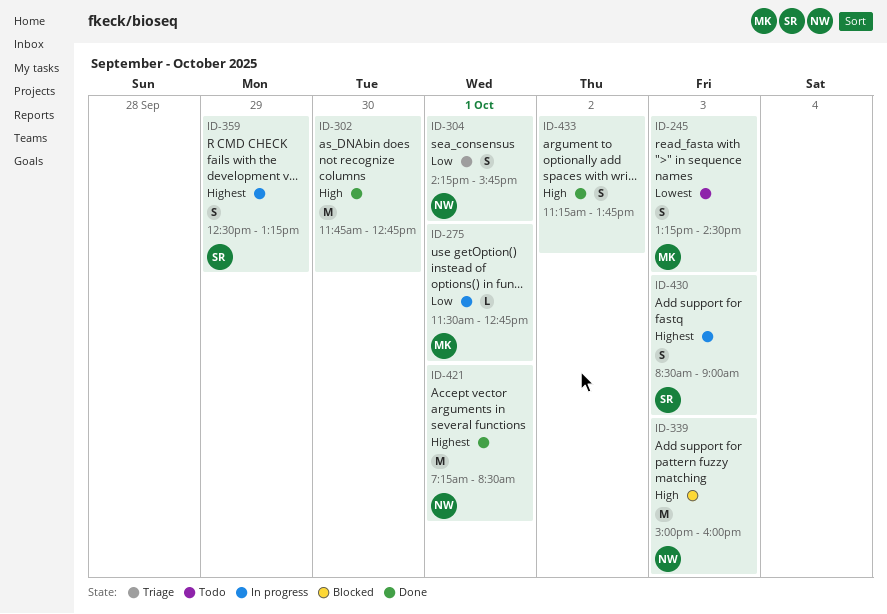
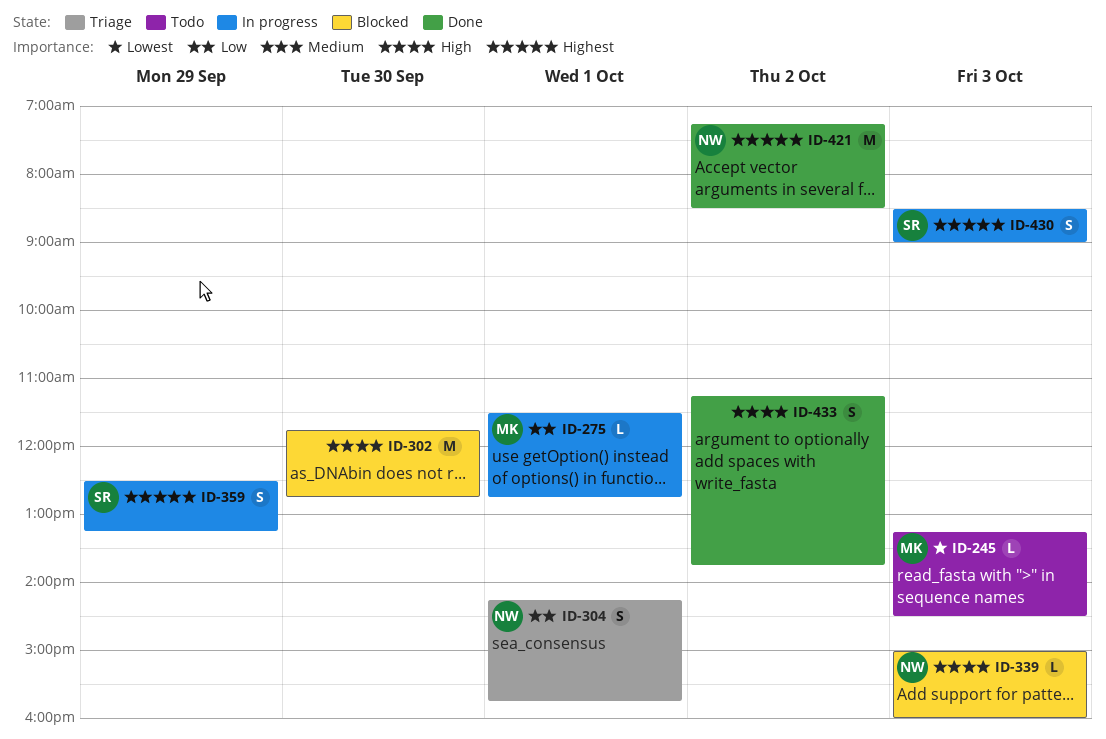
ID-245, estimate: S -> L
ID-302, status: Done -> Blocked
ID-339, estimate: M -> L
ID-421, day: Oct 1 -> Oct 2

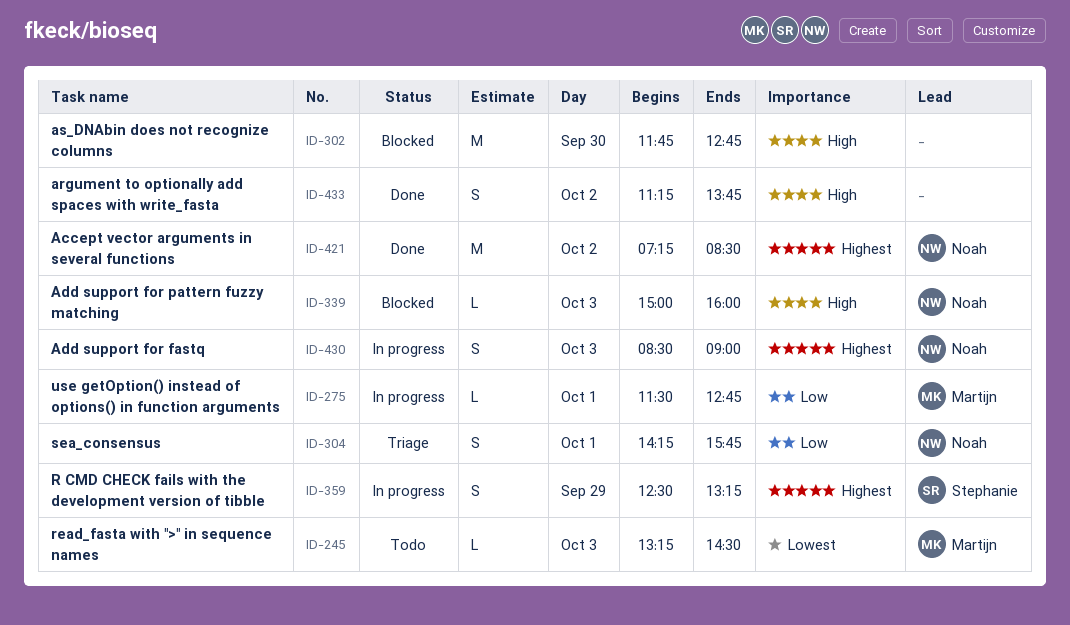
ID-430, owner: Stephanie -> Noah

